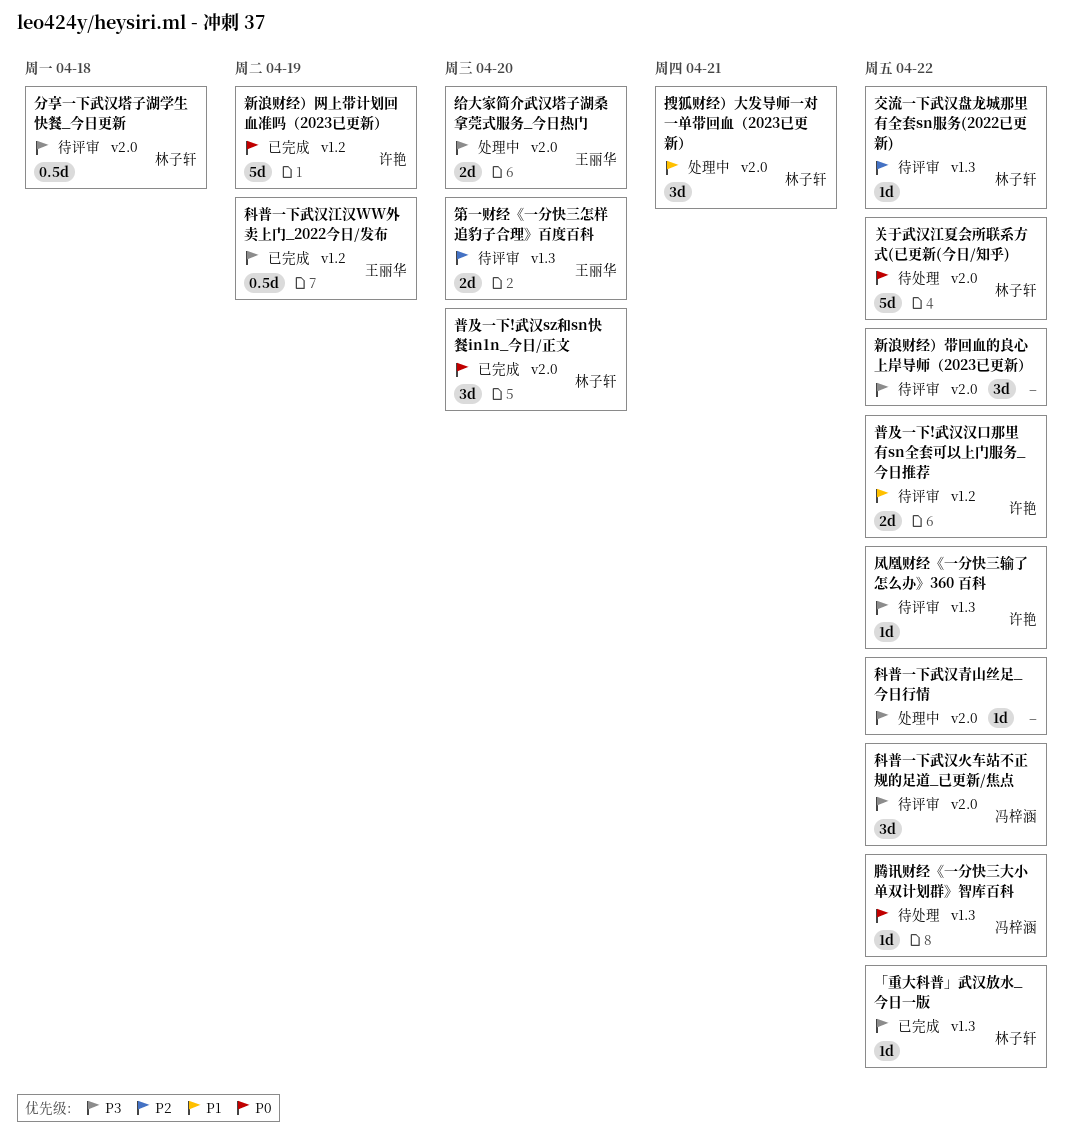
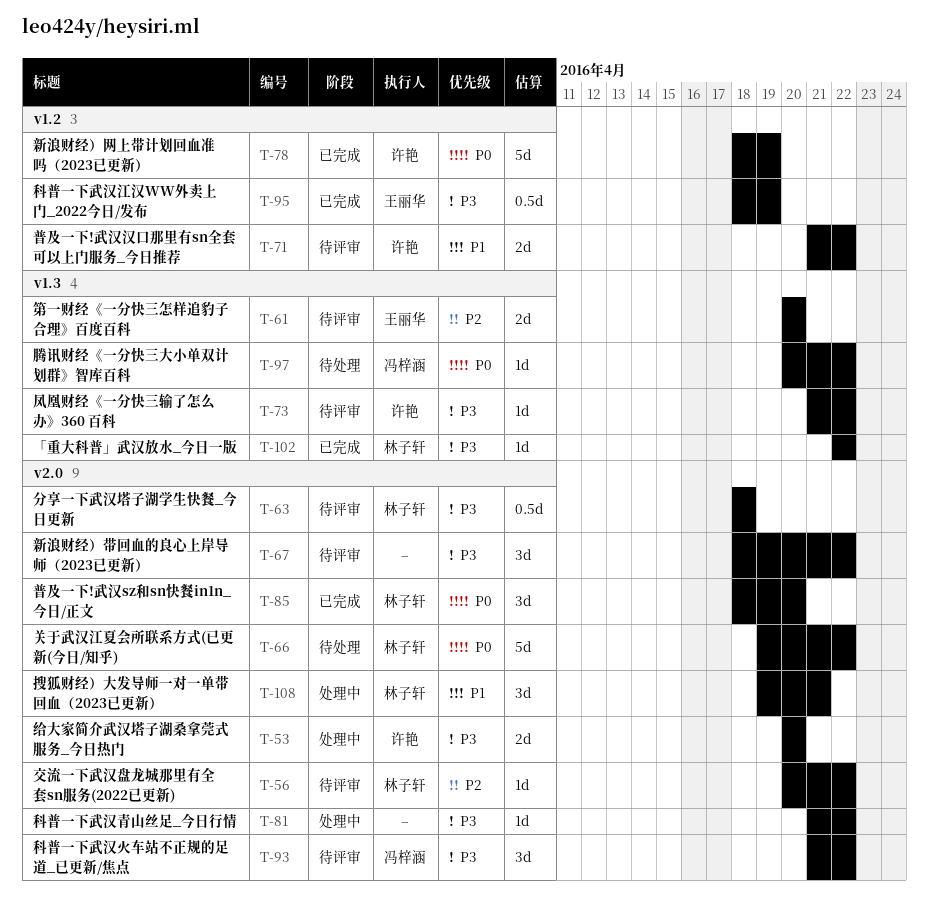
交流一下武汉盘龙城那里有全套sn服务(2022已更新), label: v1.3 -> v2.0
给大家简介武汉塔子湖桑拿莞式服务_今日热门, owner: 王丽华 -> 许艳

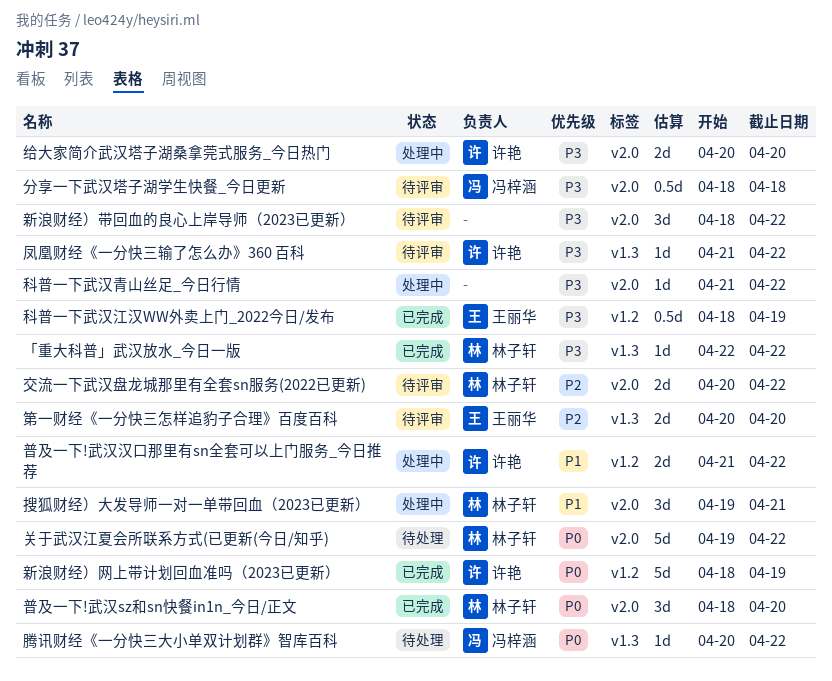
交流一下武汉盘龙城那里有全套sn服务(2022已更新), estimate: 1d -> 2d
分享一下武汉塔子湖学生快餐_今日更新, owner: 林子轩 -> 冯梓涵
普及一下!武汉汉口那里有sn全套可以上门服务_今日推荐, status: 待评审 -> 处理中
科普一下武汉火车站不正规的足道_已更新/焦点: present -> none

